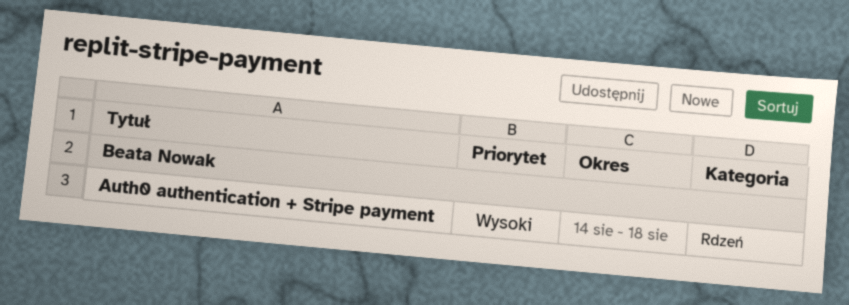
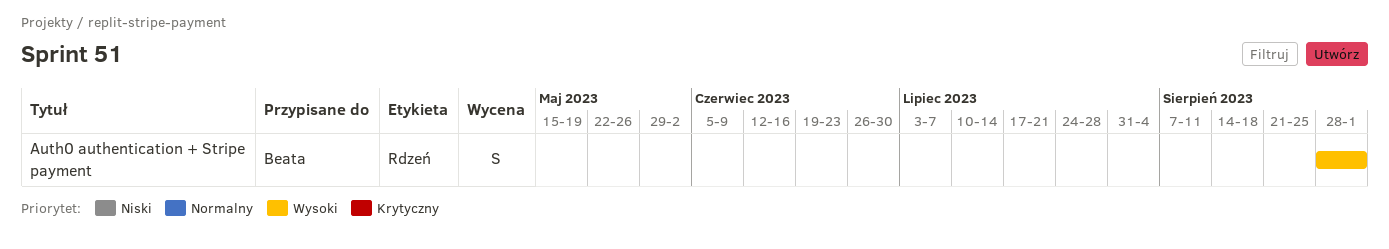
Auth0 authentication + Stripe payment, start: Aug 14 -> Aug 28
Auth0 authentication + Stripe payment, due: Aug 18 -> Sep 1

